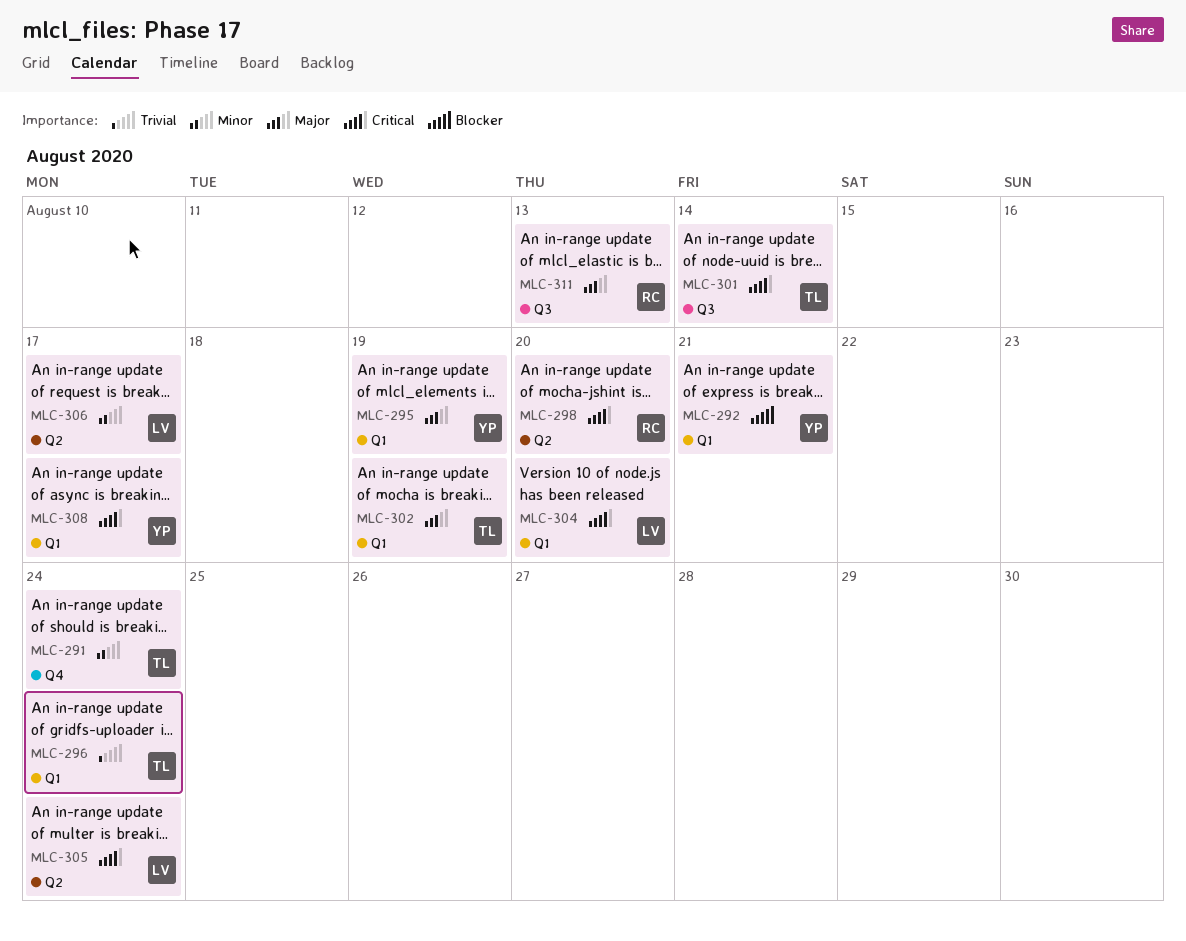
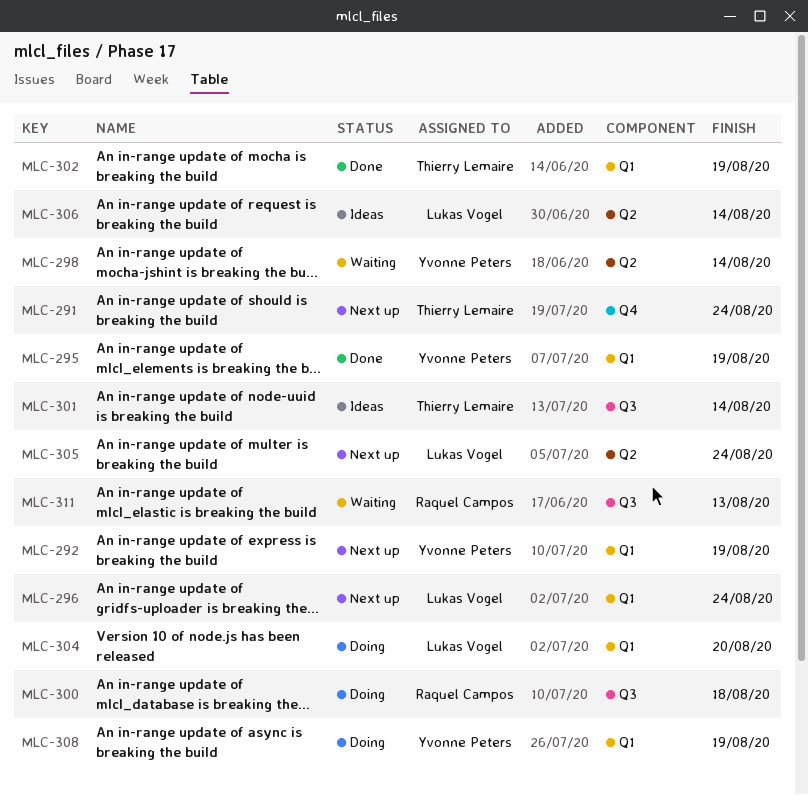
MLC-292, due: Aug 21 -> Aug 19
MLC-296, owner: Thierry Lemaire -> Lukas Vogel
MLC-298, owner: Raquel Campos -> Yvonne Peters
MLC-298, due: Aug 20 -> Aug 14
MLC-300: none -> present
MLC-306, due: Aug 17 -> Aug 14
MLC-308, due: Aug 17 -> Aug 19

